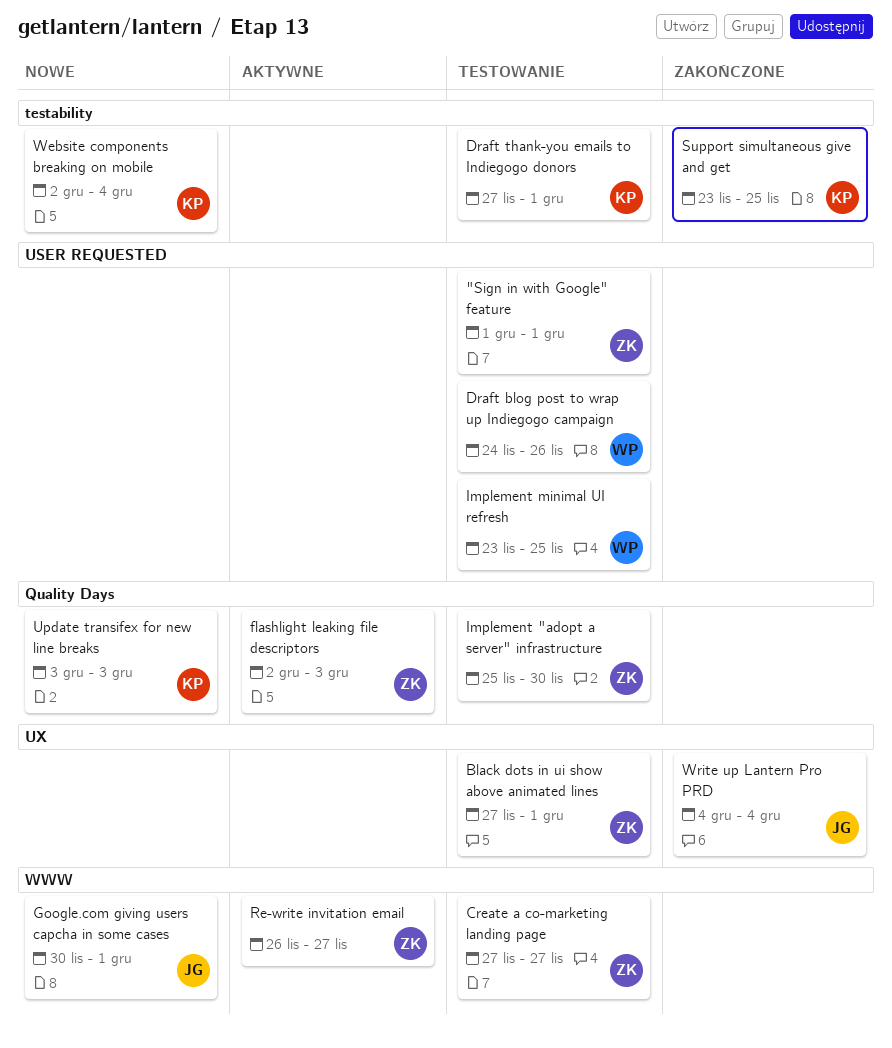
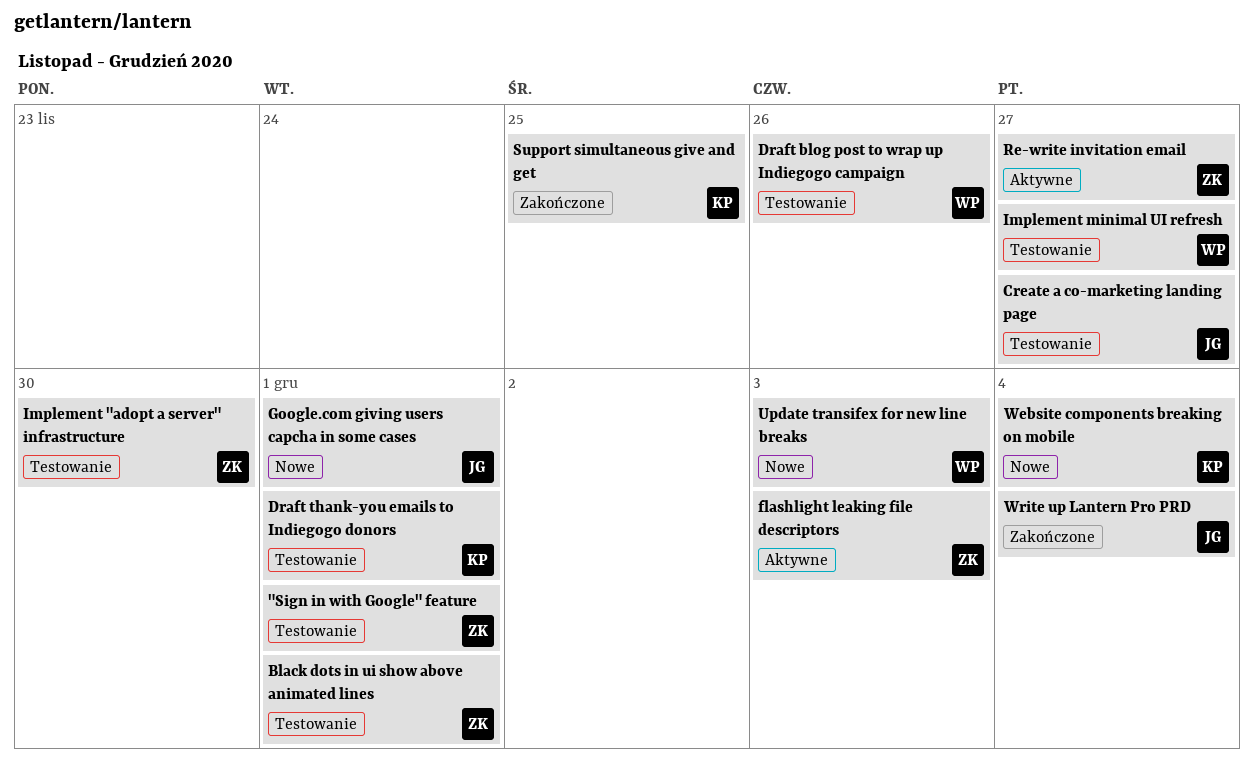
Create a co-marketing landing page, owner: ZK -> JG
Implement minimal UI refresh, due: Nov 25 -> Nov 27
Update transifex for new line breaks, owner: KP -> WP

